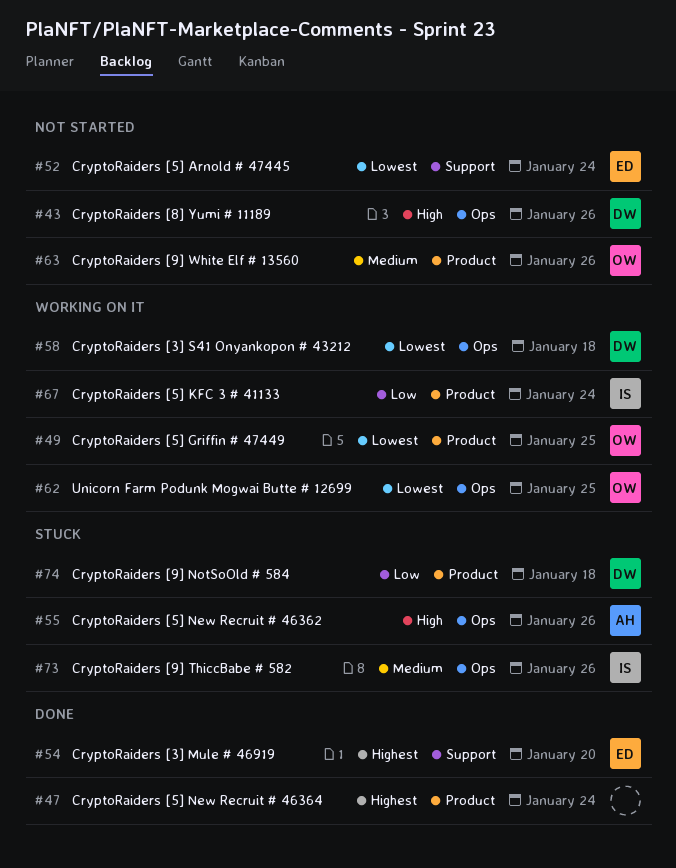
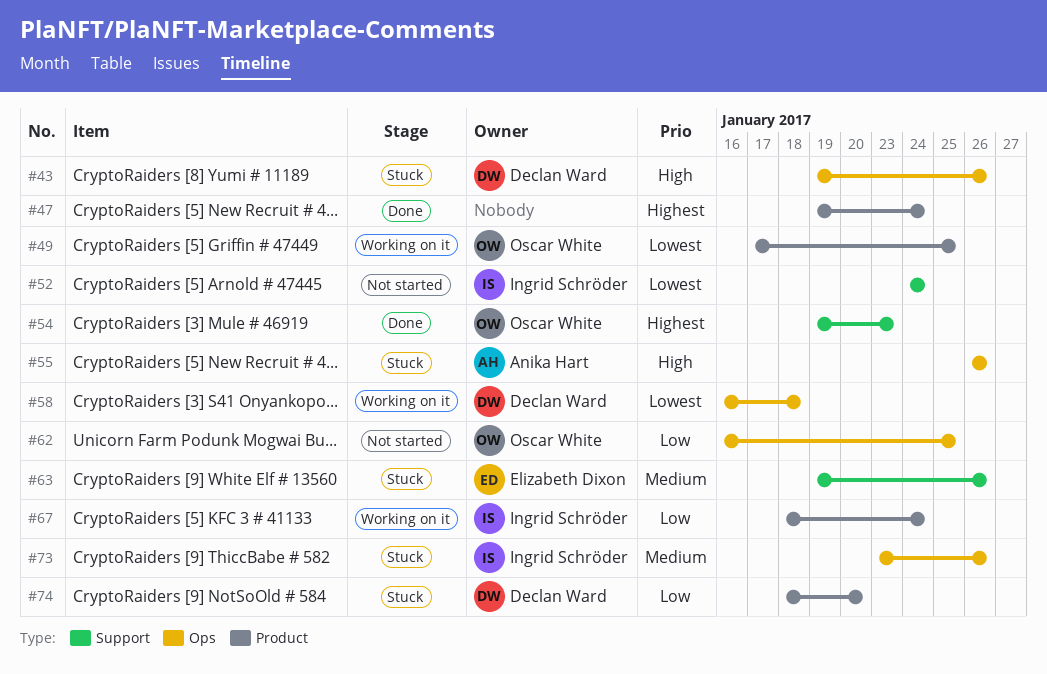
#43, status: Not started -> Stuck
#52, owner: Elizabeth Dixon -> Ingrid Schröder
#54, owner: Elizabeth Dixon -> Oscar White
#54, due: Jan 20 -> Jan 23
#62, status: Working on it -> Not started
#62, priority: Lowest -> Low
#63, status: Not started -> Stuck
#63, owner: Oscar White -> Elizabeth Dixon
#63, label: Product -> Support
#74, due: Jan 18 -> Jan 20

